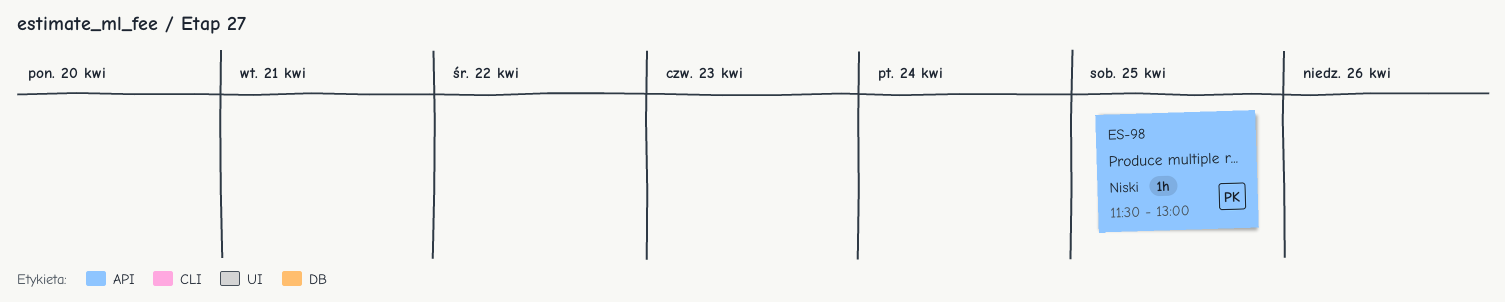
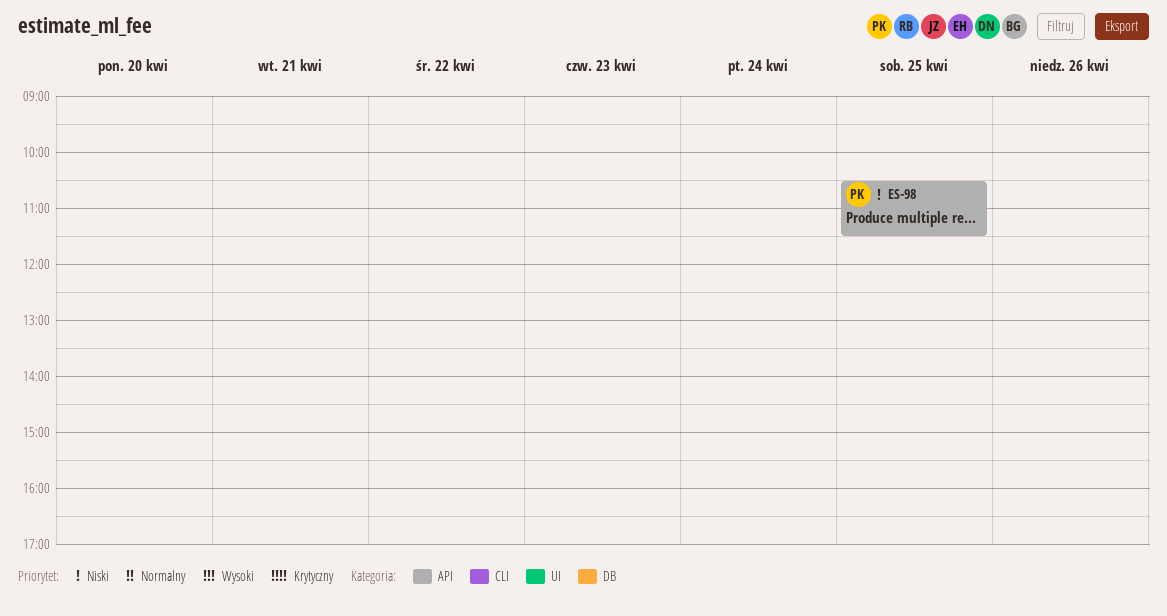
ES-98, begins: 11:30 -> 10:30
ES-98, ends: 13:00 -> 11:30

